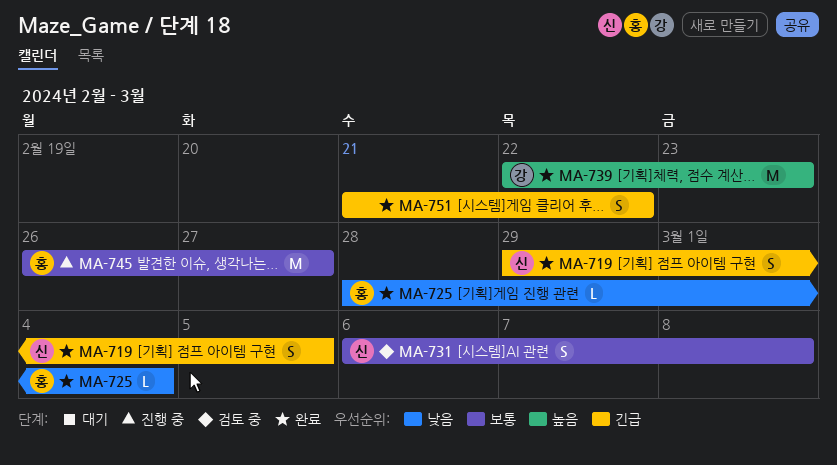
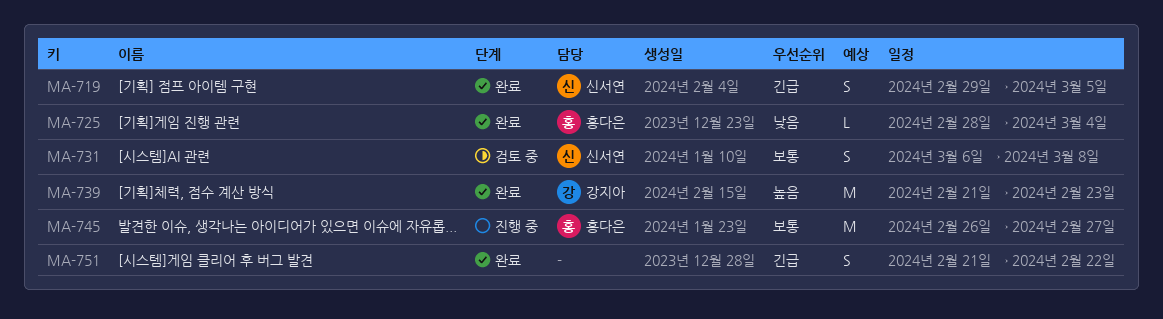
MA-739, start: Feb 22 -> Feb 21

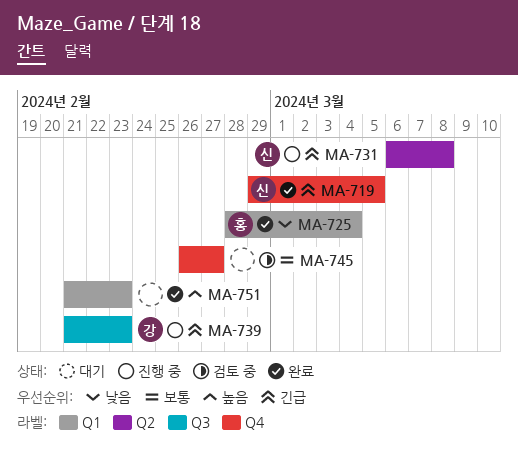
MA-731, status: 검토 중 -> 진행 중
MA-731, priority: 보통 -> 긴급
MA-739, status: 완료 -> 진행 중
MA-739, priority: 높음 -> 긴급
MA-745, status: 진행 중 -> 검토 중
MA-745, owner: 홍다은 -> none
MA-751, priority: 긴급 -> 높음
MA-751, due: Feb 22 -> Feb 23

